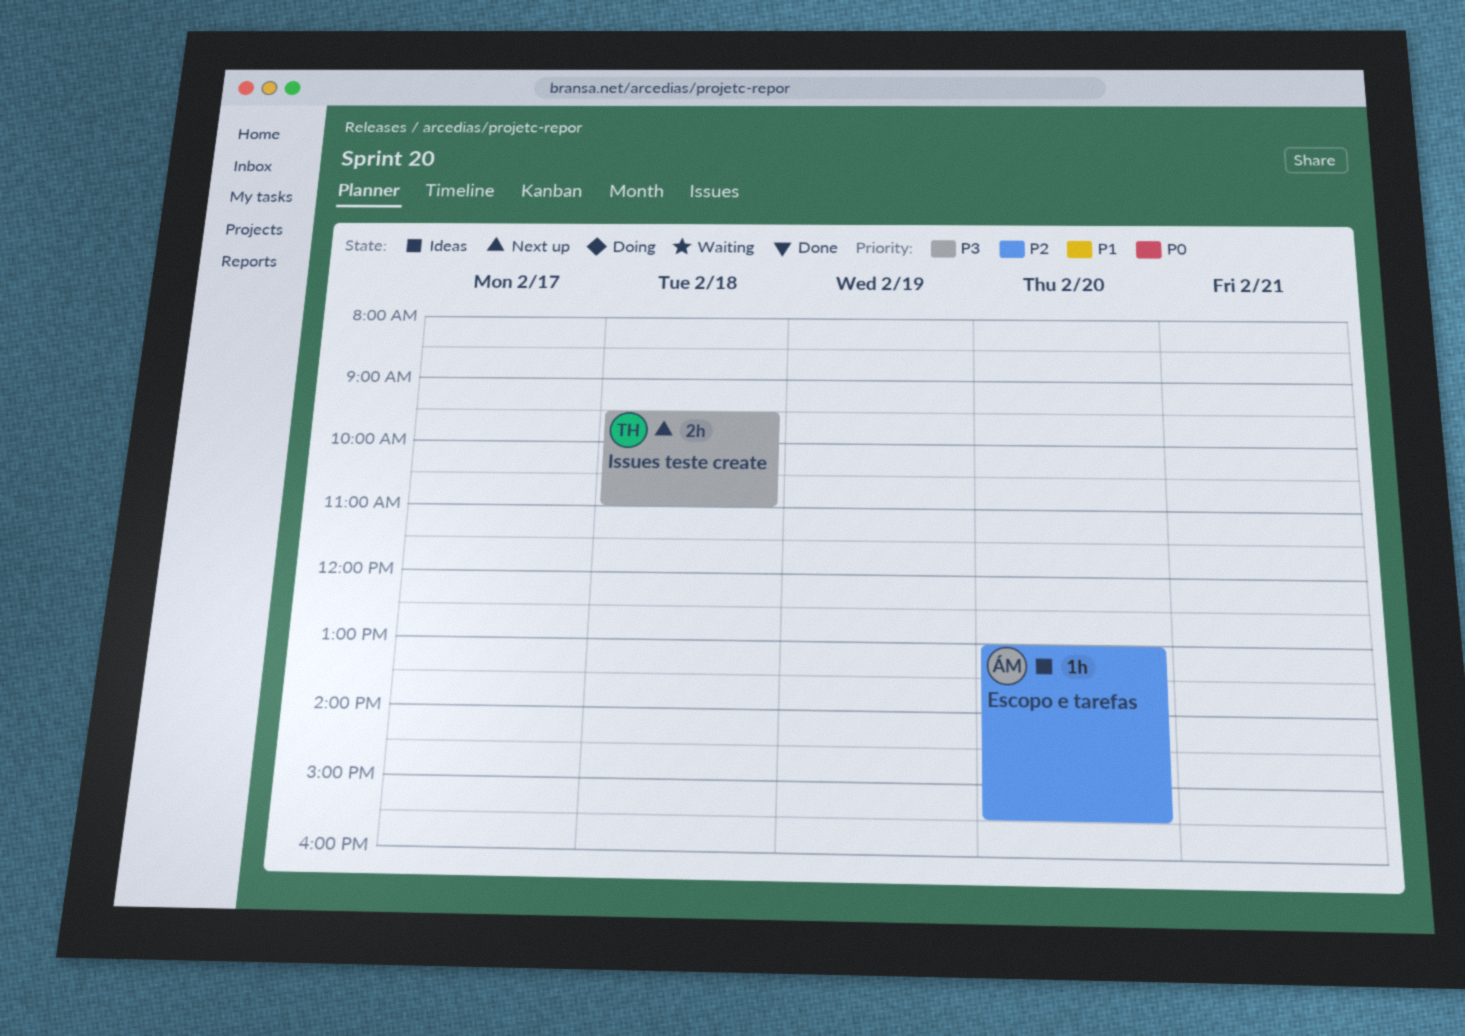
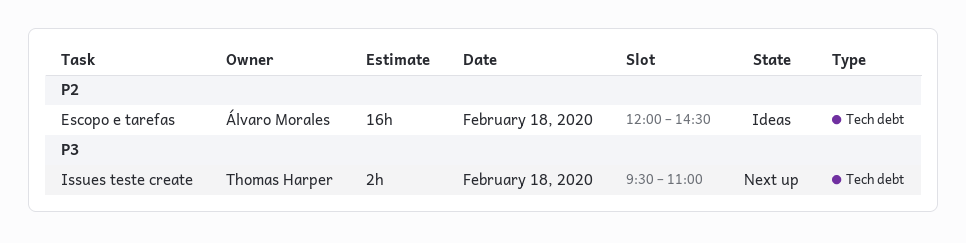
Escopo e tarefas, estimate: 1h -> 16h
Escopo e tarefas, day: Feb 20 -> Feb 18
Escopo e tarefas, begins: 13:00 -> 12:00
Escopo e tarefas, ends: 15:30 -> 14:30

